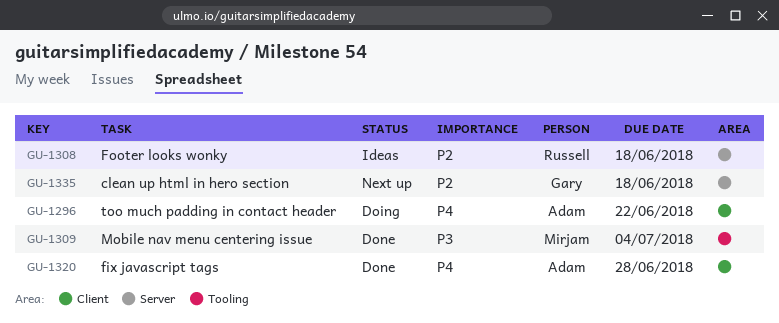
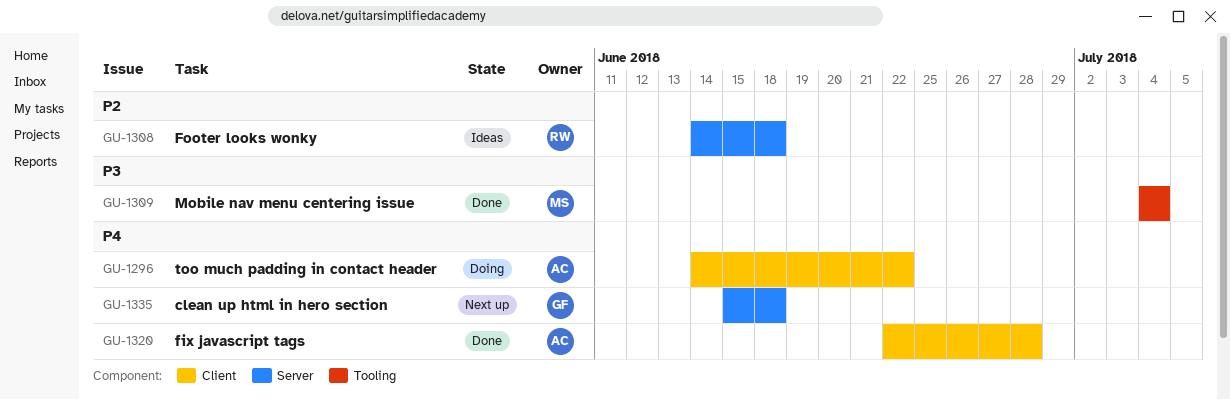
GU-1335, priority: P2 -> P4

